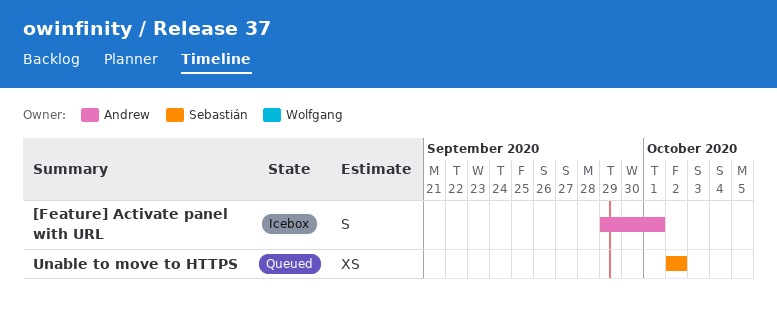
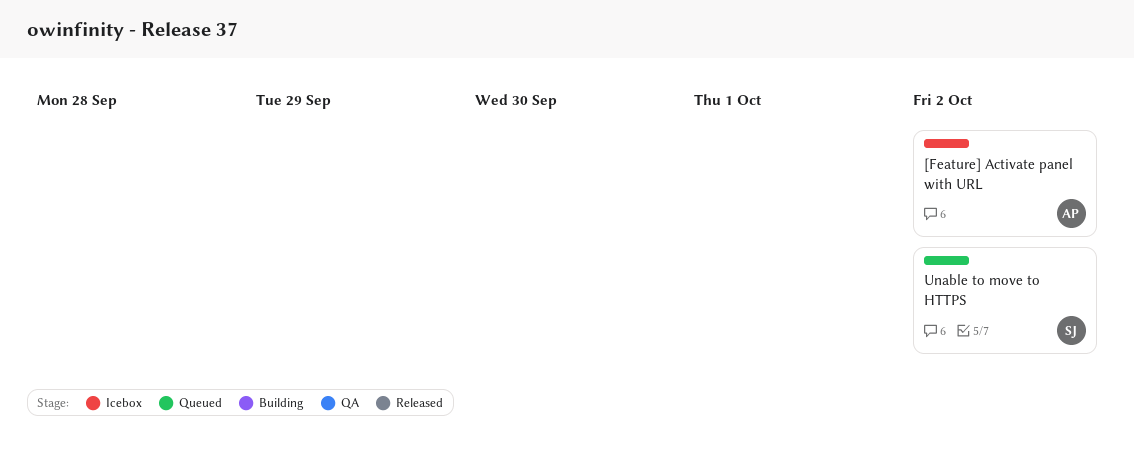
[Feature] Activate panel with URL, due: Oct 1 -> Oct 2

